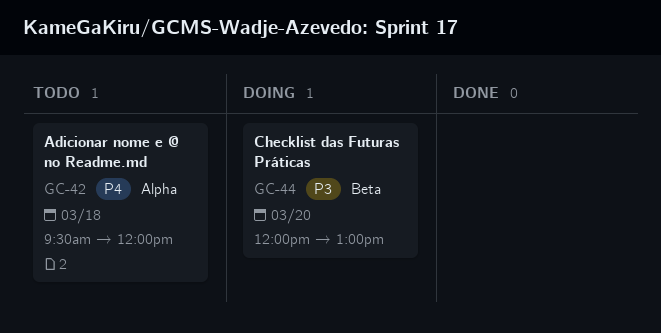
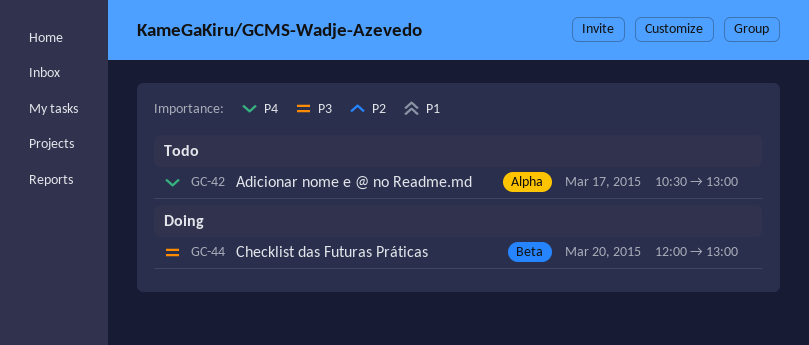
GC-42, day: Mar 18 -> Mar 17
GC-42, begins: 09:30 -> 10:30
GC-42, ends: 12:00 -> 13:00

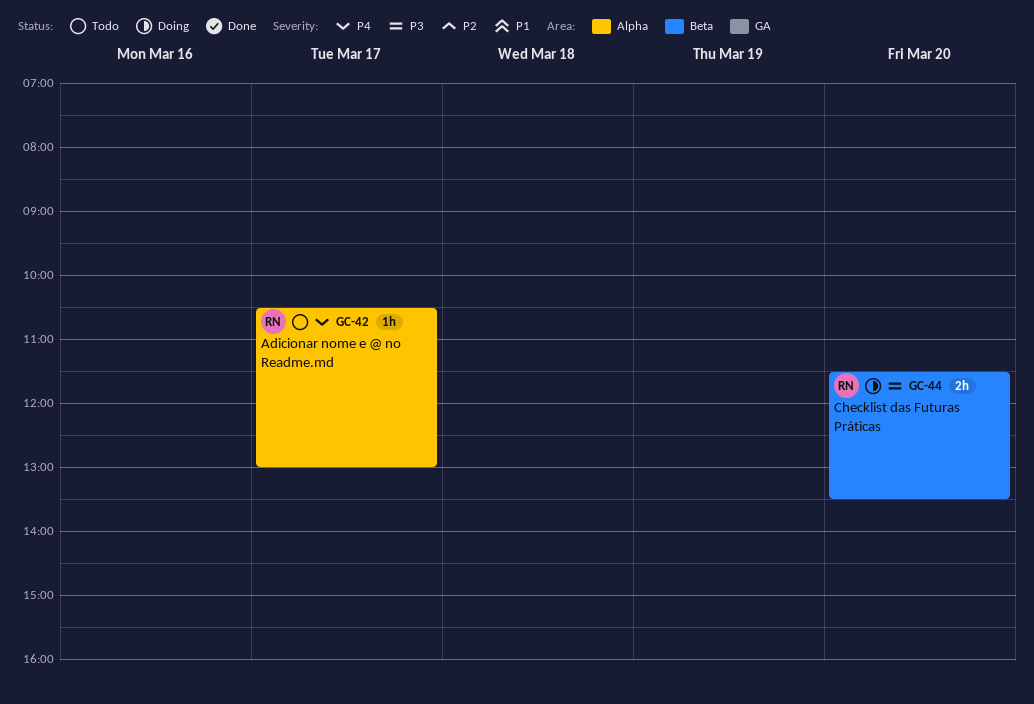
GC-44, begins: 12:00 -> 11:30
GC-44, ends: 13:00 -> 13:30

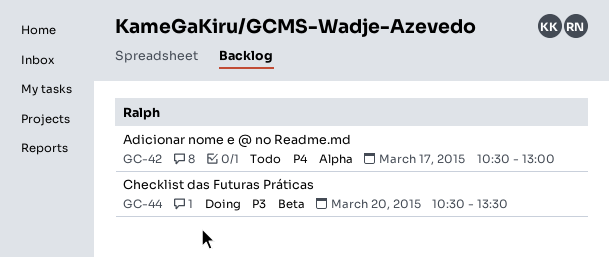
GC-44, begins: 11:30 -> 10:30

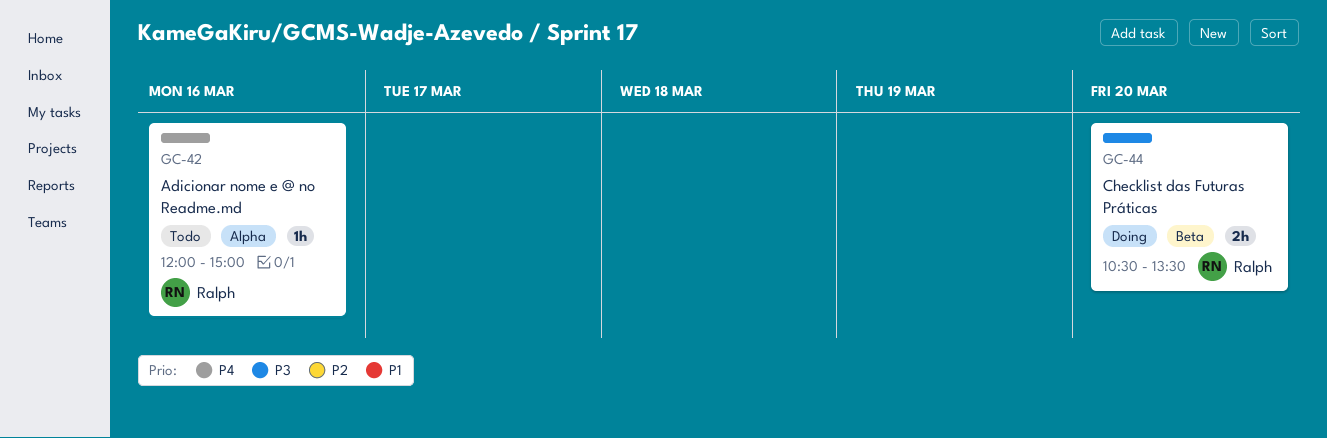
GC-42, day: Mar 17 -> Mar 16
GC-42, begins: 10:30 -> 12:00
GC-42, ends: 13:00 -> 15:00

